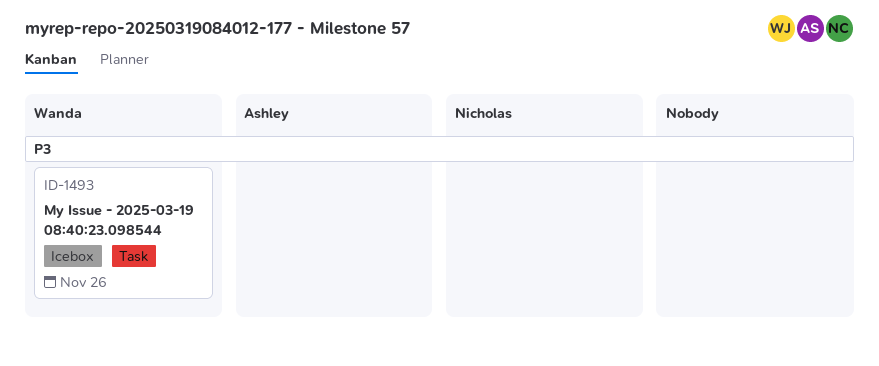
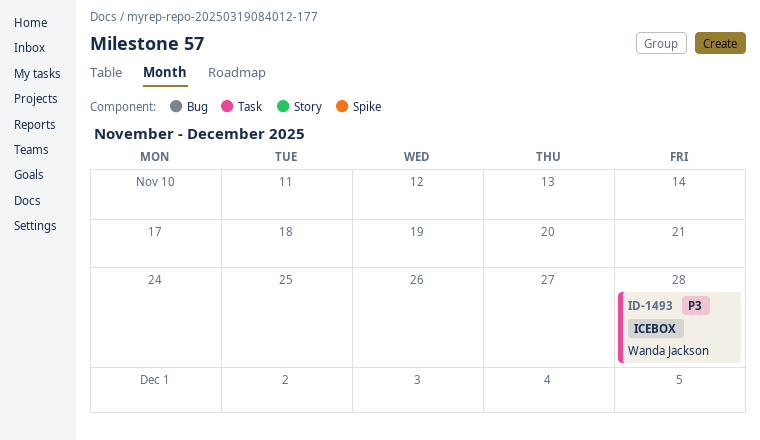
ID-1493, due: Nov 26 -> Nov 28

